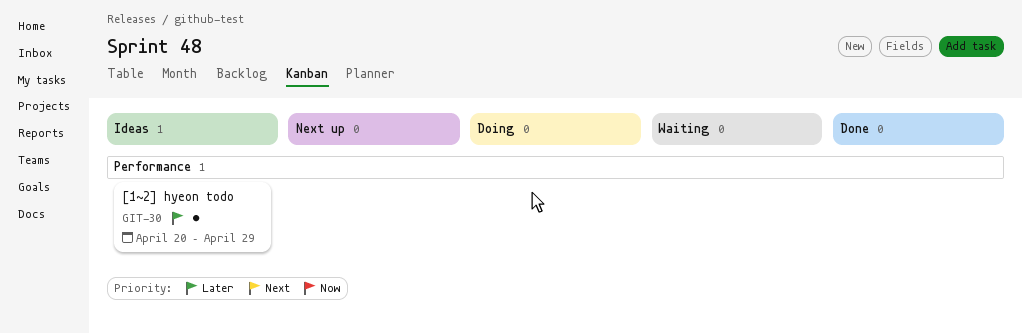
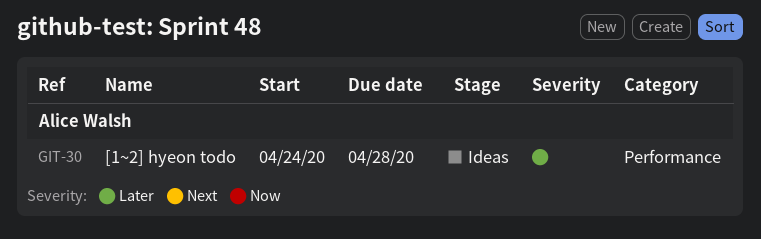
GIT-30, start: Apr 20 -> Apr 24
GIT-30, due: Apr 29 -> Apr 28

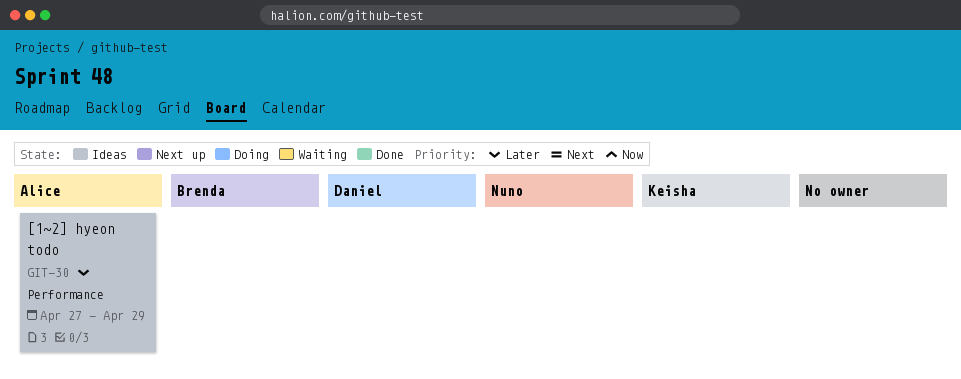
GIT-30, start: Apr 24 -> Apr 27
GIT-30, due: Apr 28 -> Apr 29

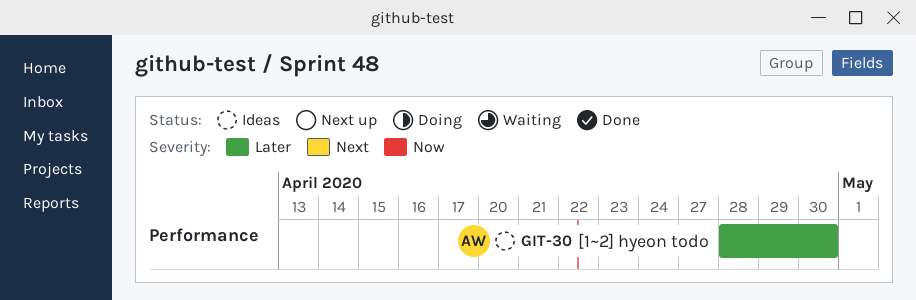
GIT-30, start: Apr 27 -> Apr 28
GIT-30, due: Apr 29 -> Apr 30

